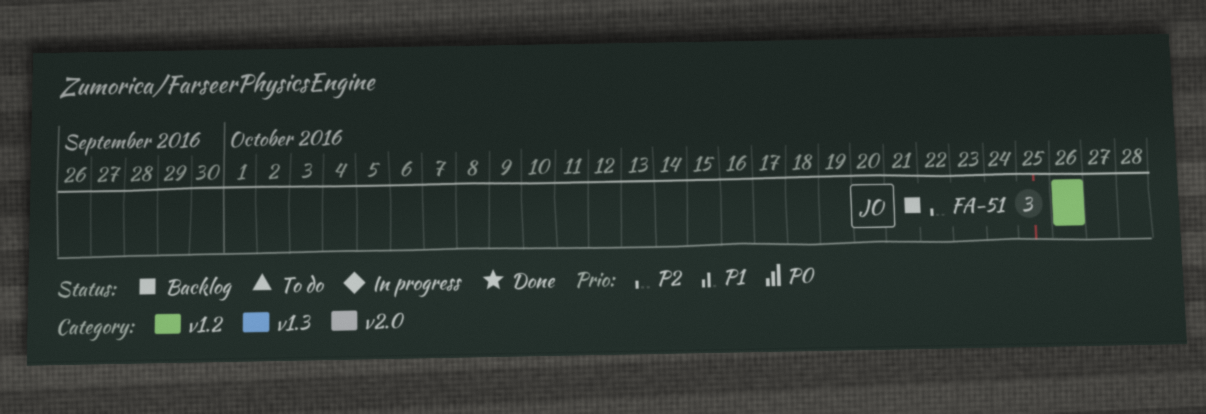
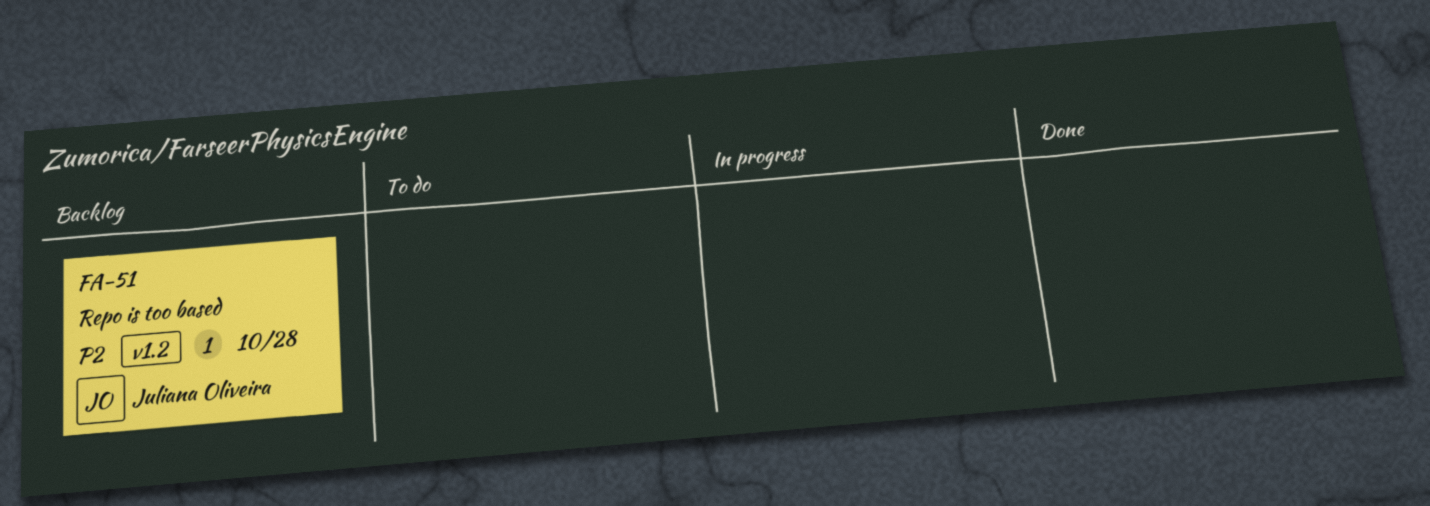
FA-51, estimate: 3 -> 1
FA-51, due: Oct 26 -> Oct 28

